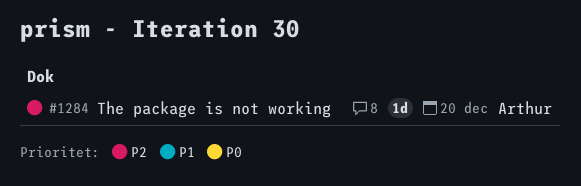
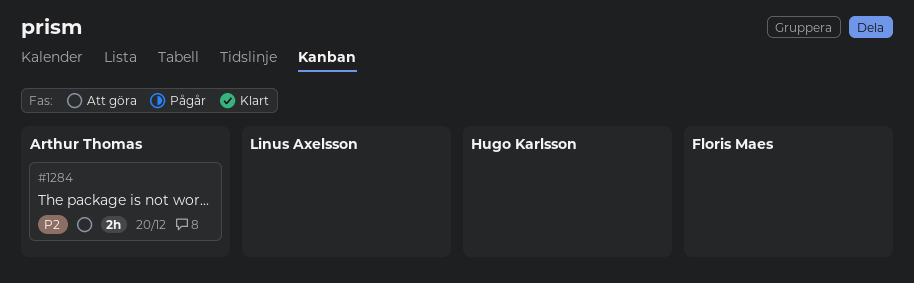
#1284, estimate: 1d -> 2h

